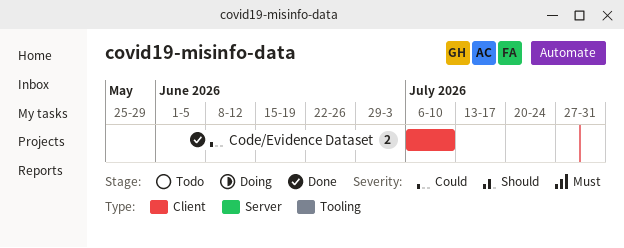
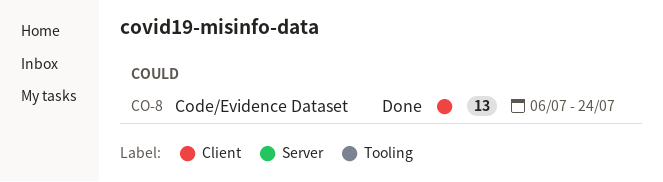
Code/Evidence Dataset, estimate: 2 -> 13
Code/Evidence Dataset, due: Jul 10 -> Jul 24

